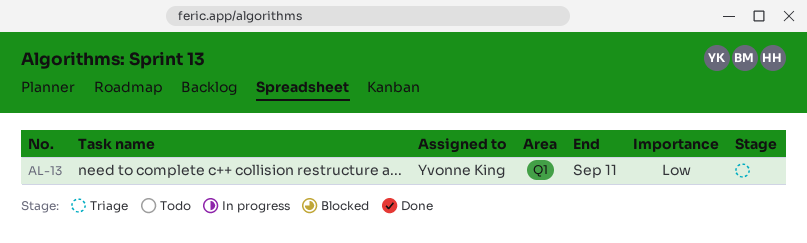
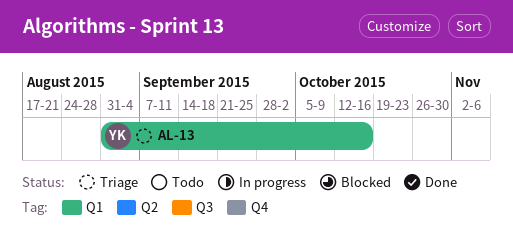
AL-13, due: Sep 11 -> Oct 16

